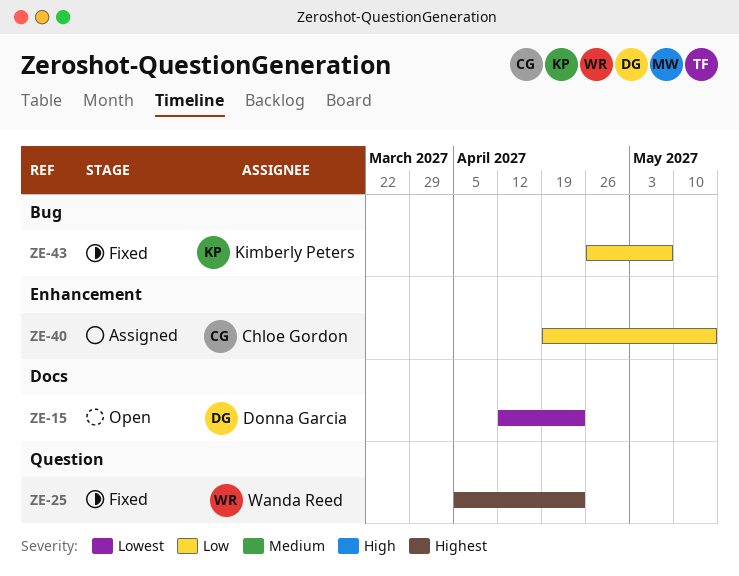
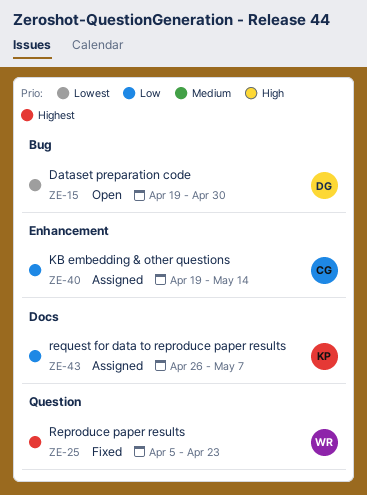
ZE-15, label: Docs -> Bug
ZE-15, start: Apr 12 -> Apr 19
ZE-15, due: Apr 23 -> Apr 30
ZE-43, status: Fixed -> Assigned
ZE-43, label: Bug -> Docs

